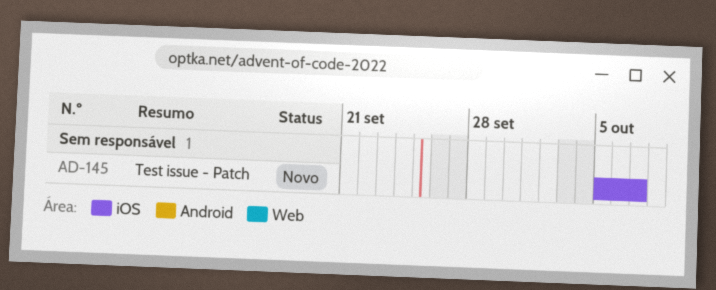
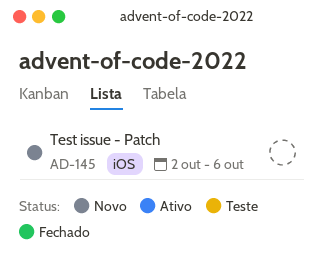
AD-145, start: Oct 5 -> Oct 2
AD-145, due: Oct 7 -> Oct 6

